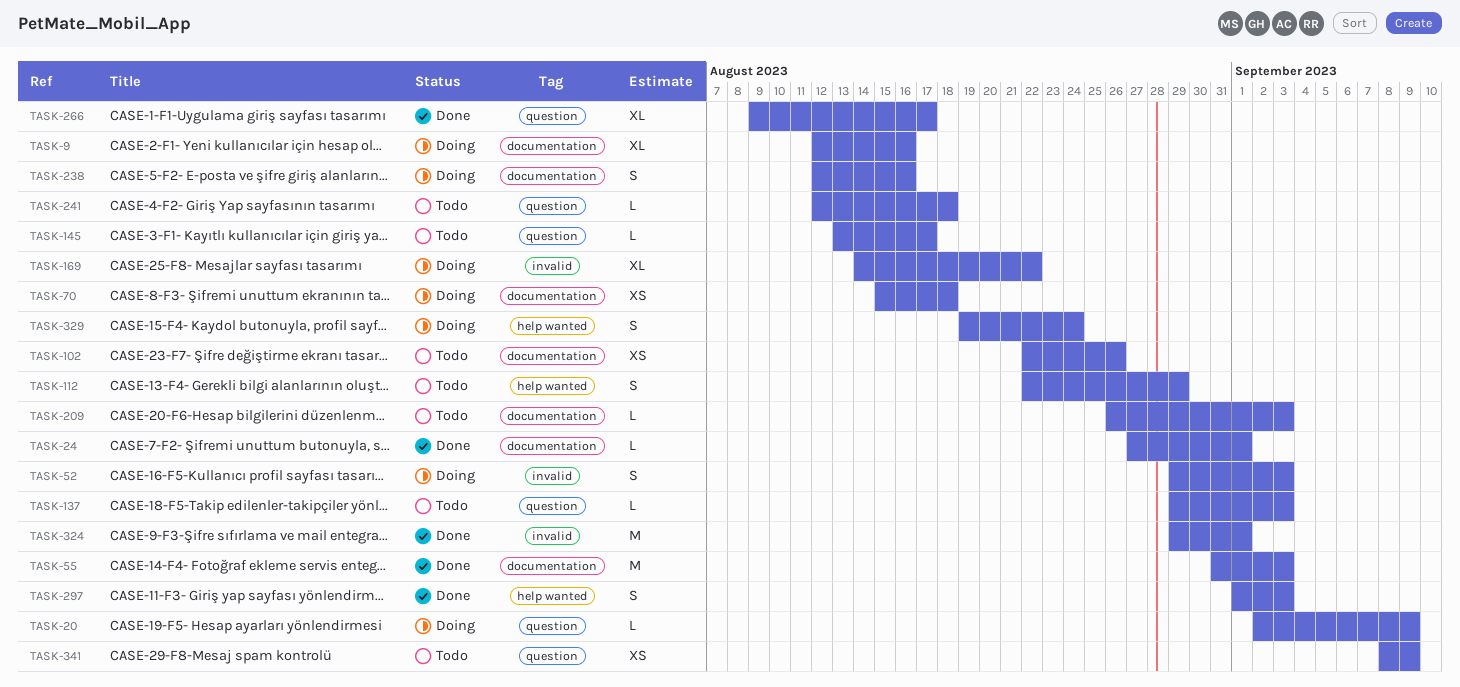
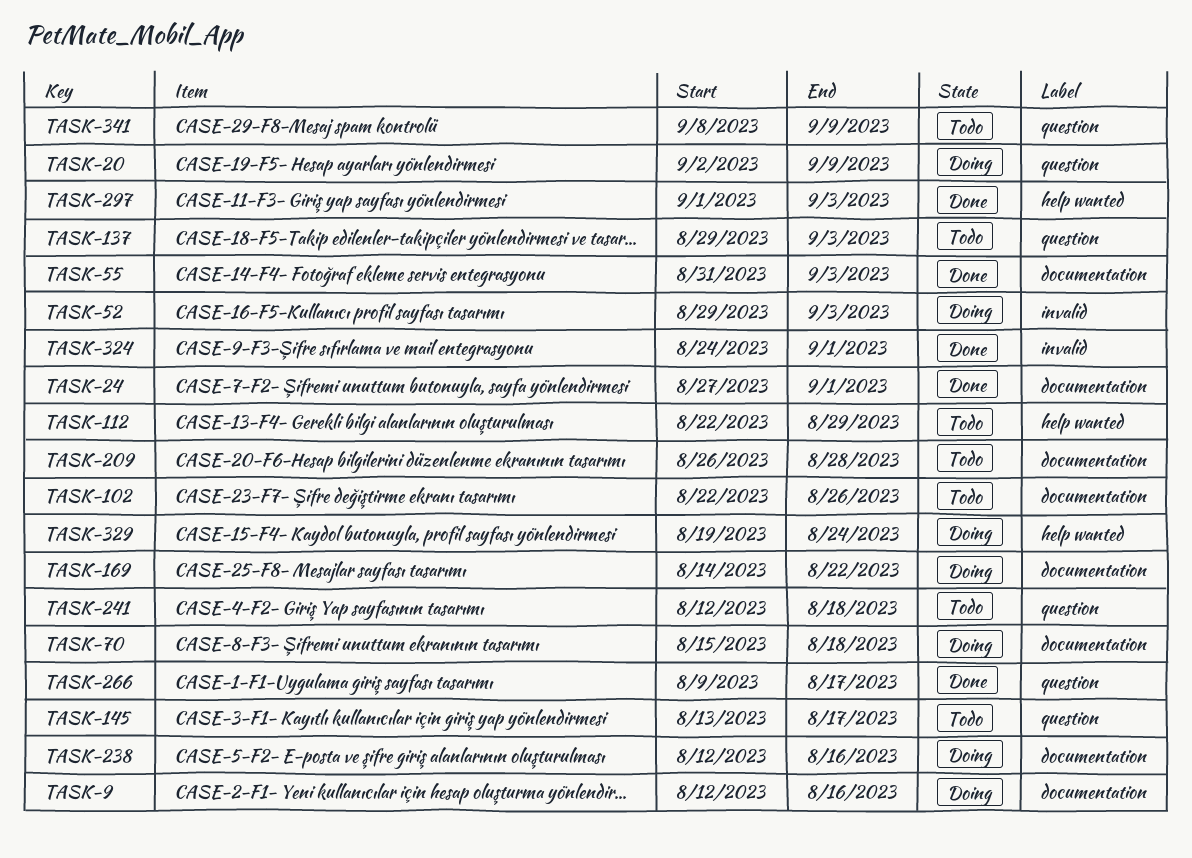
TASK-169, label: invalid -> documentation
TASK-209, due: Sep 3 -> Aug 28
TASK-324, start: Aug 29 -> Aug 24

